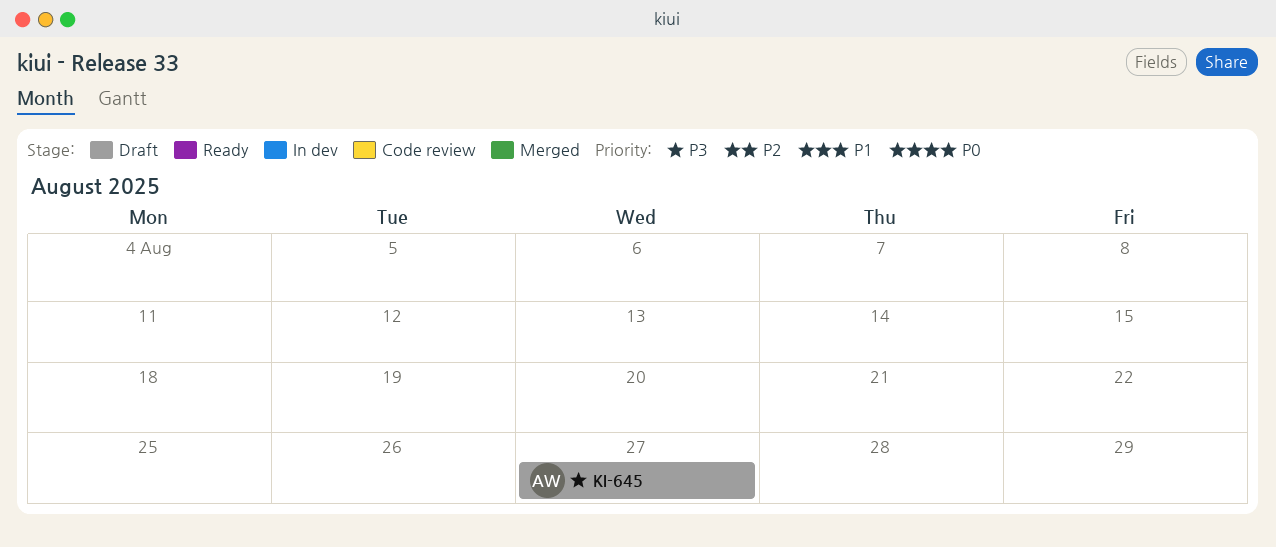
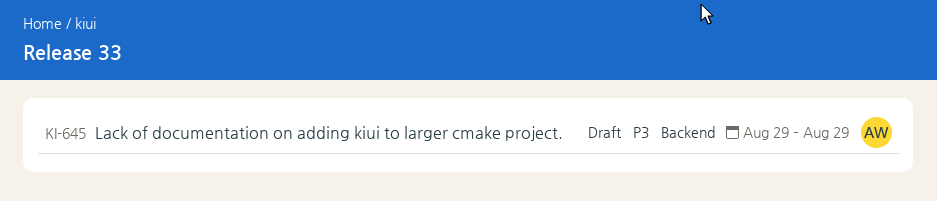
KI-645, start: Aug 27 -> Aug 29
KI-645, due: Aug 27 -> Aug 29

